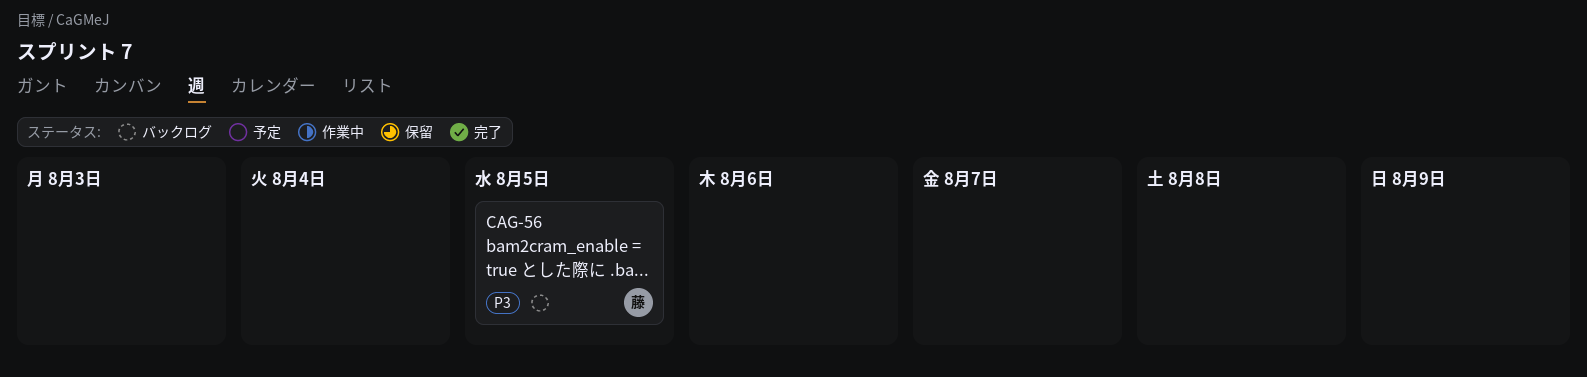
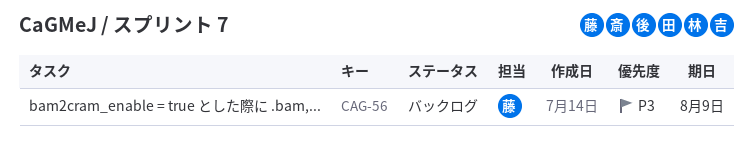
CAG-56, due: Aug 5 -> Aug 9

